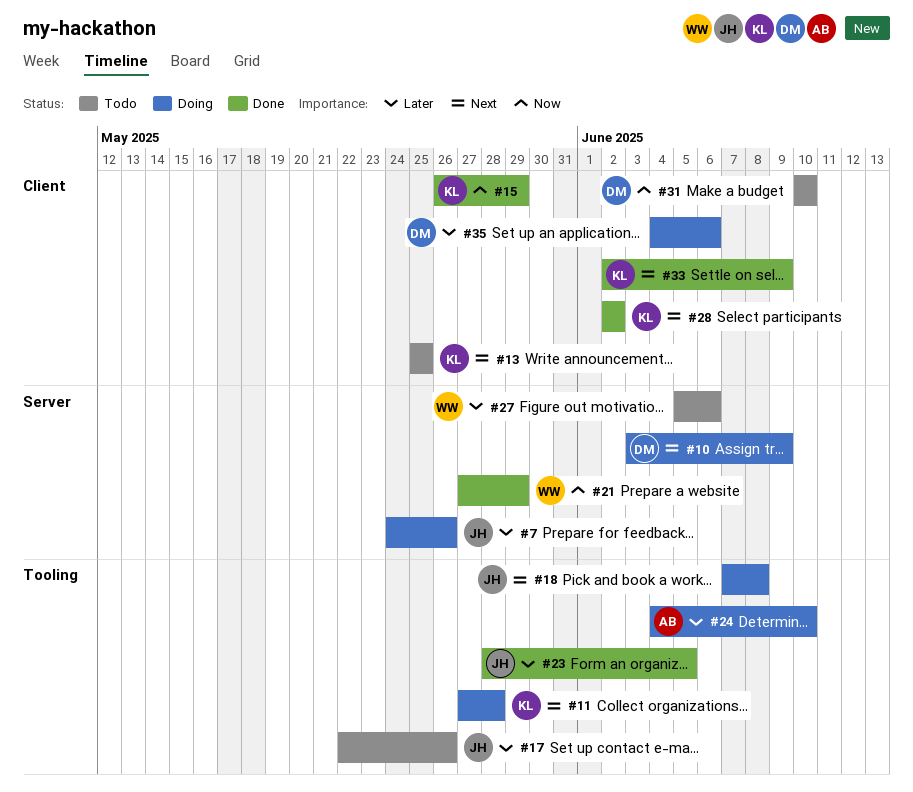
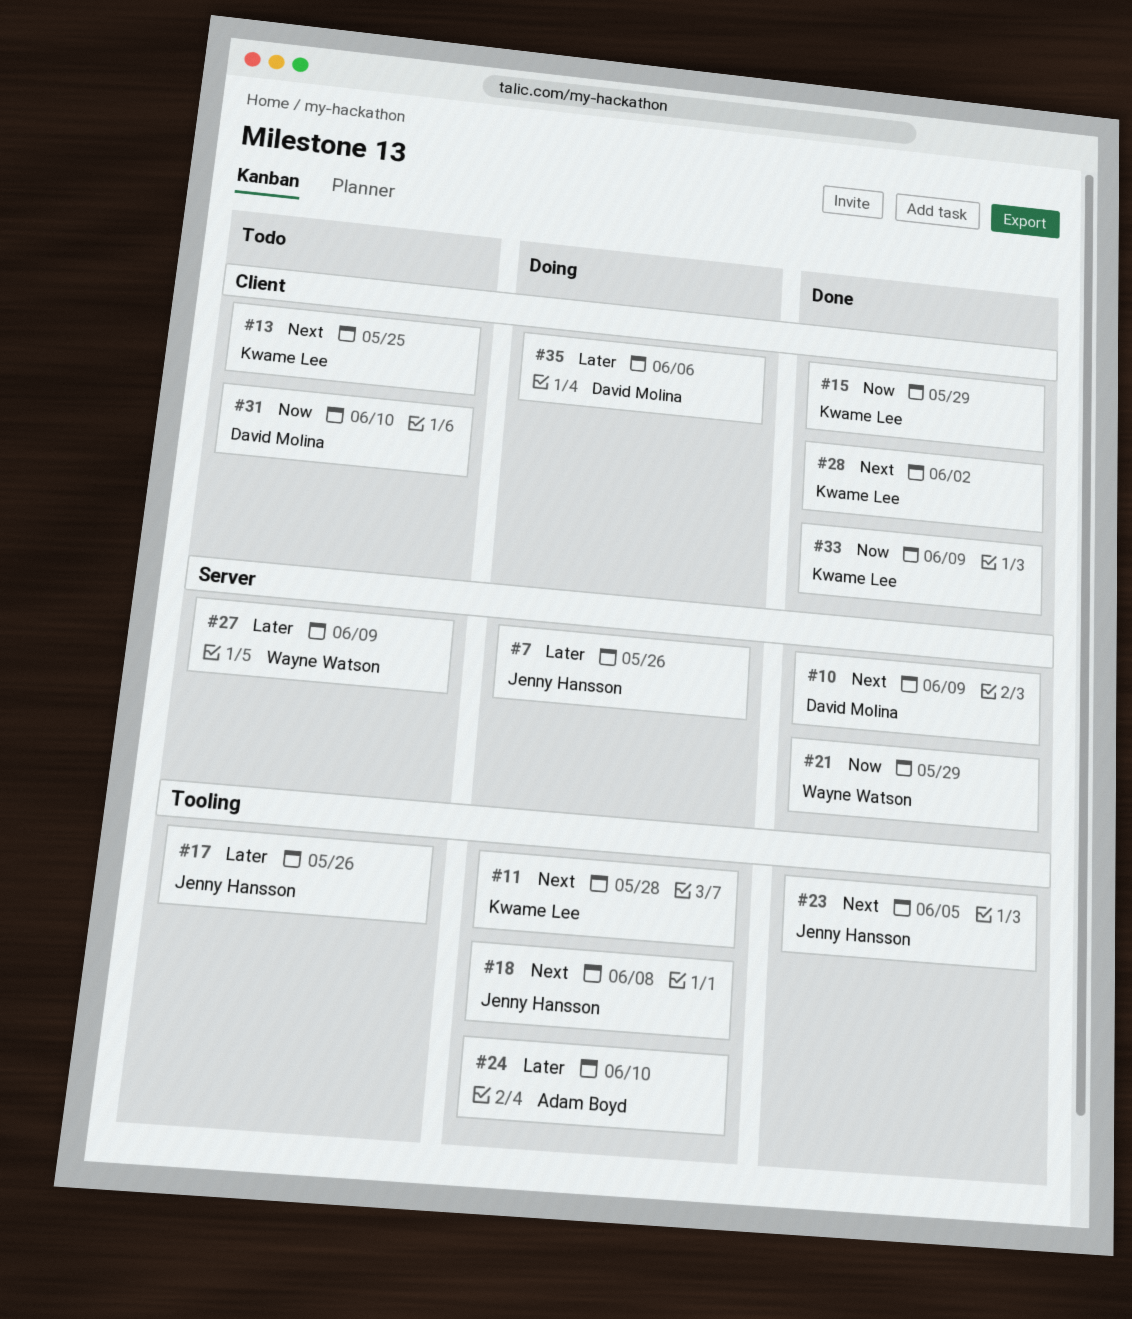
#10, status: Doing -> Done
#23, priority: Later -> Next
#27, due: Jun 6 -> Jun 9
#33, priority: Next -> Now

